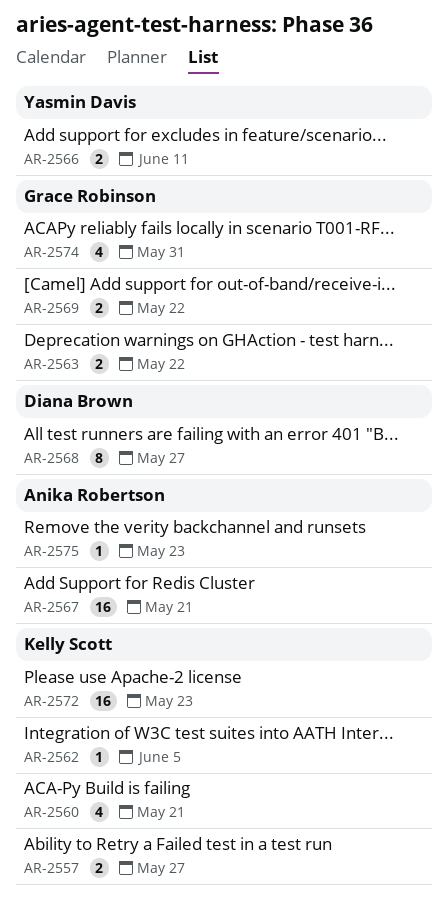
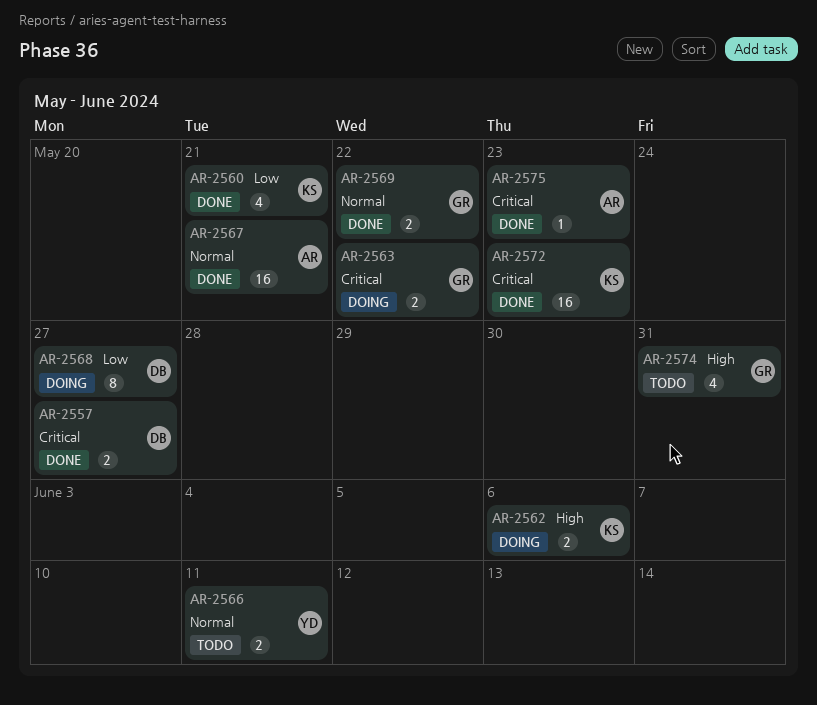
AR-2557, owner: Kelly Scott -> Diana Brown
AR-2562, estimate: 1 -> 2
AR-2562, due: Jun 5 -> Jun 6

